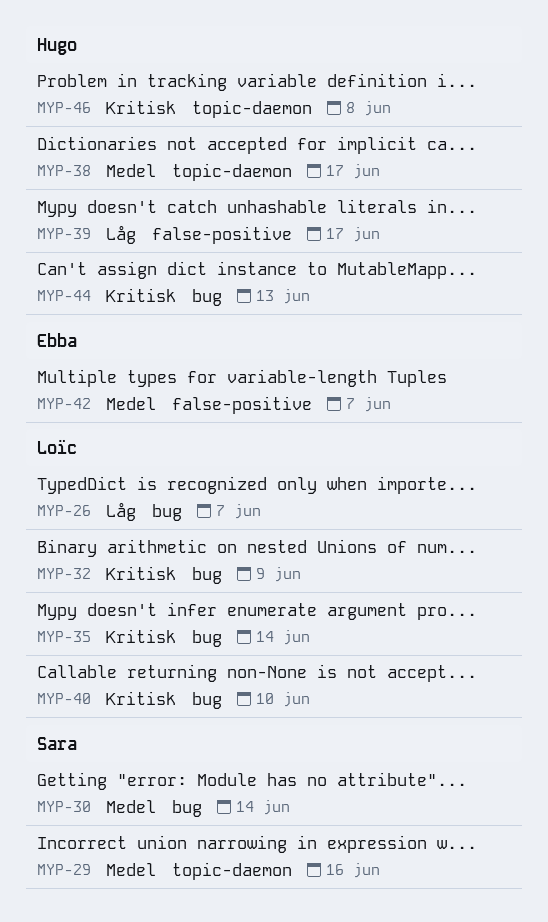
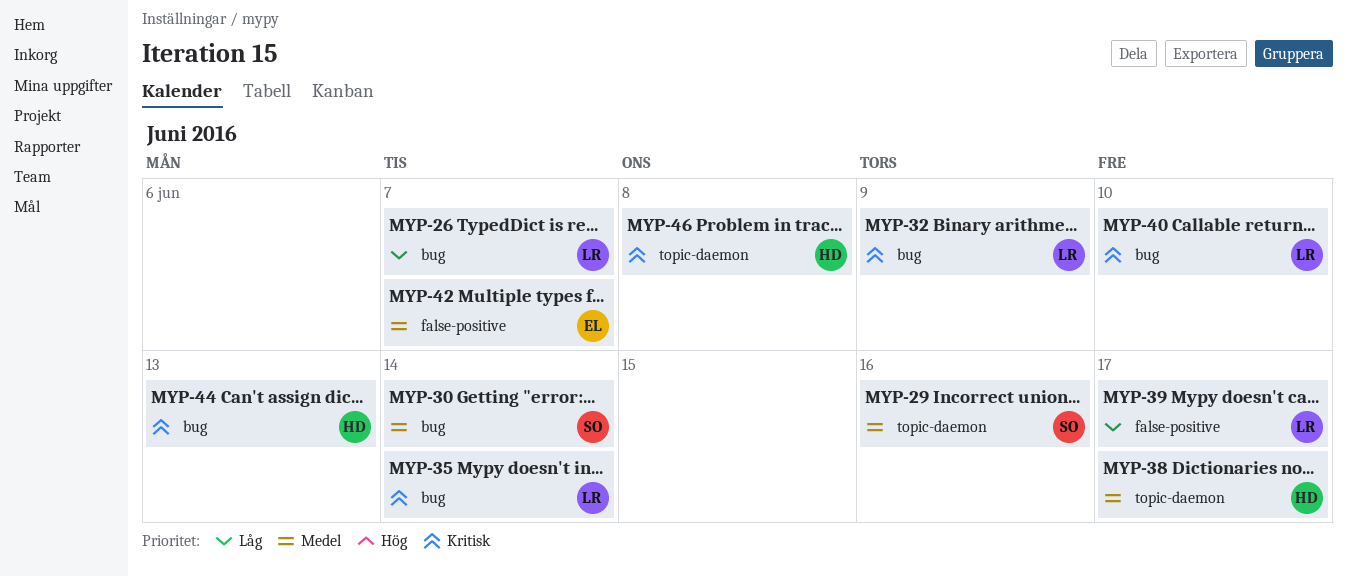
MYP-39, owner: Hugo -> Loïc

